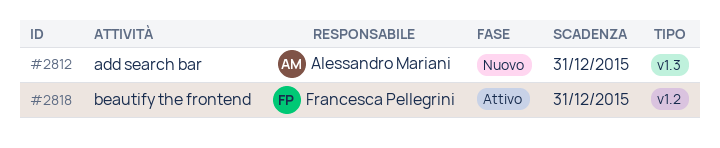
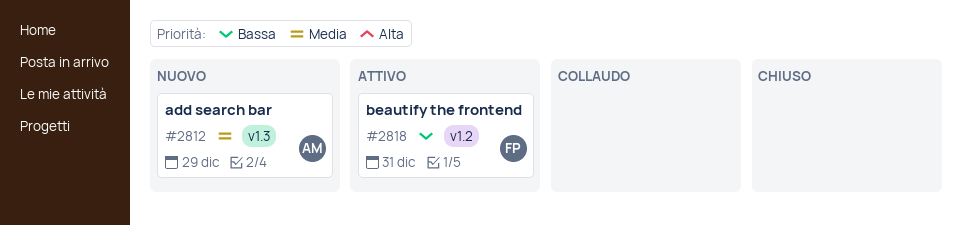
#2812, due: Dec 31 -> Dec 29

